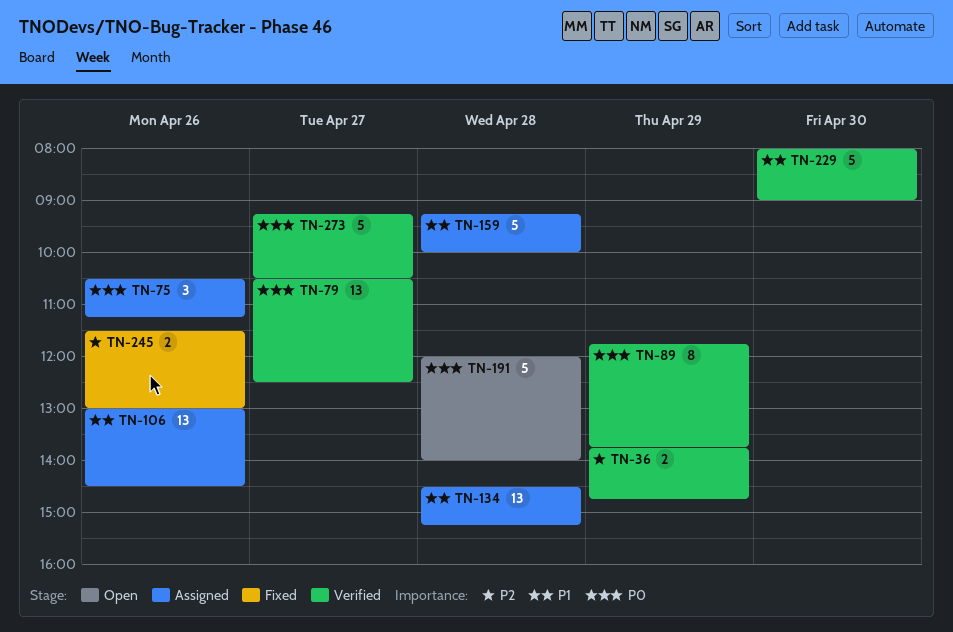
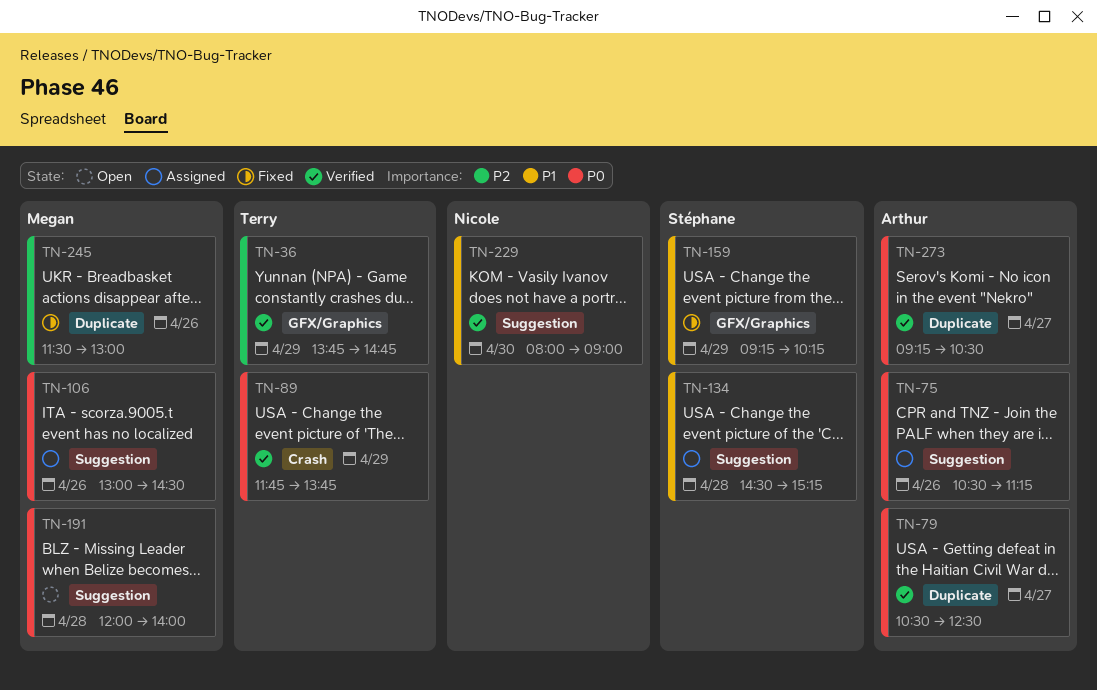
TN-106, priority: P1 -> P0
TN-159, status: Assigned -> Fixed
TN-159, day: Apr 28 -> Apr 29
TN-159, ends: 10:00 -> 10:15

